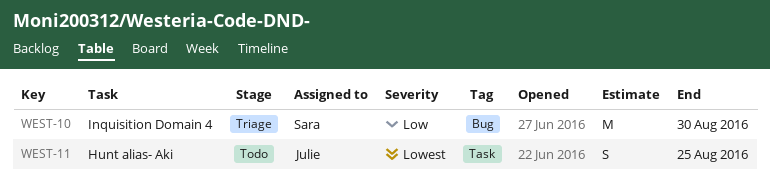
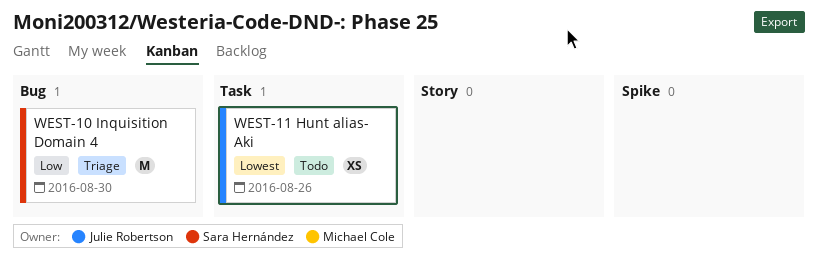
WEST-11, estimate: S -> XS
WEST-11, due: Aug 25 -> Aug 26

